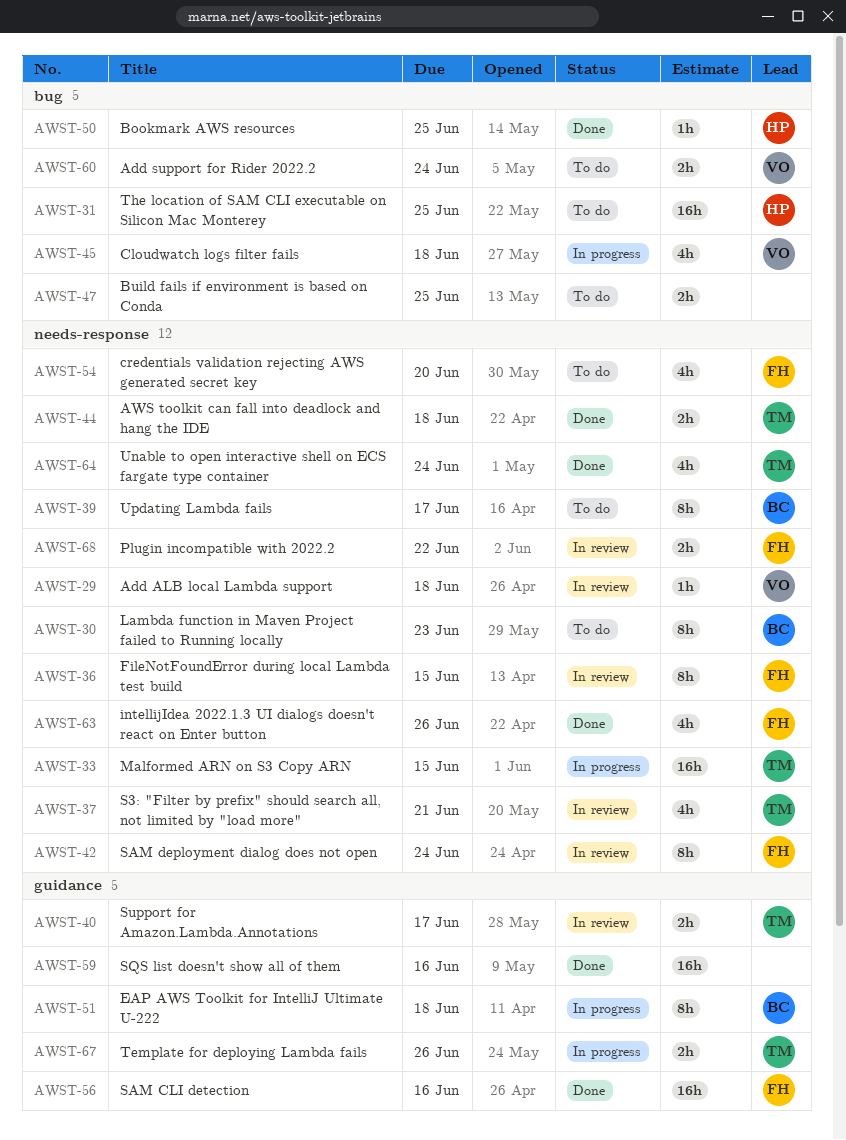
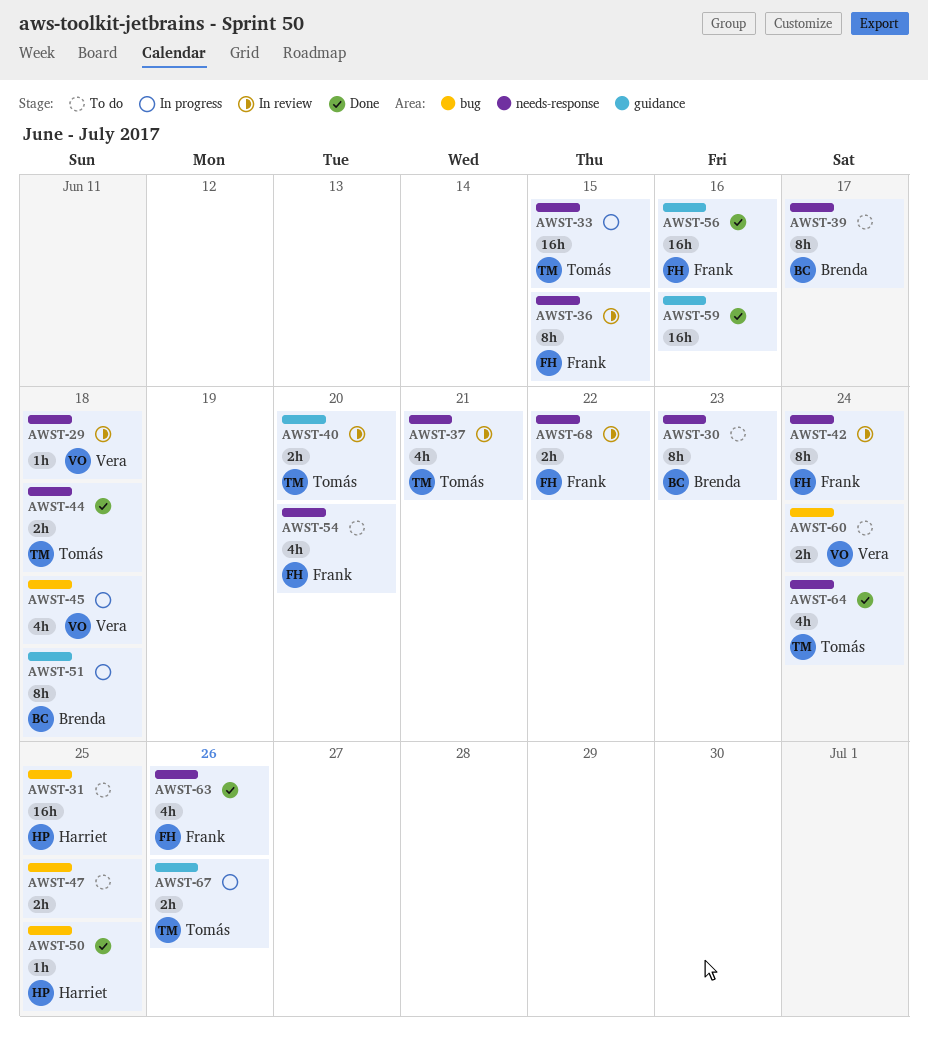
AWST-40, due: Jun 17 -> Jun 20

